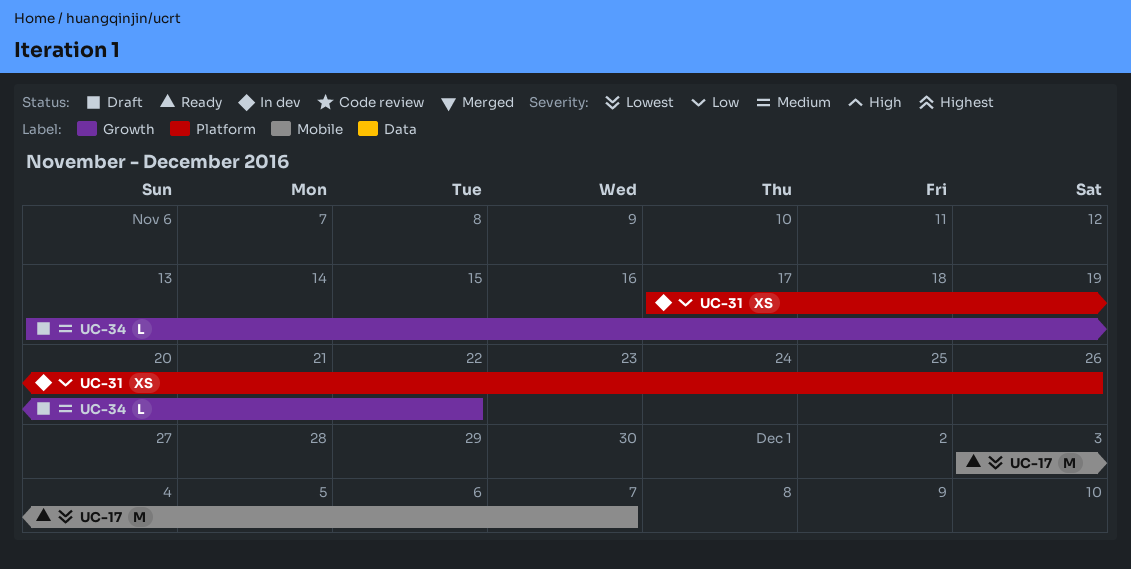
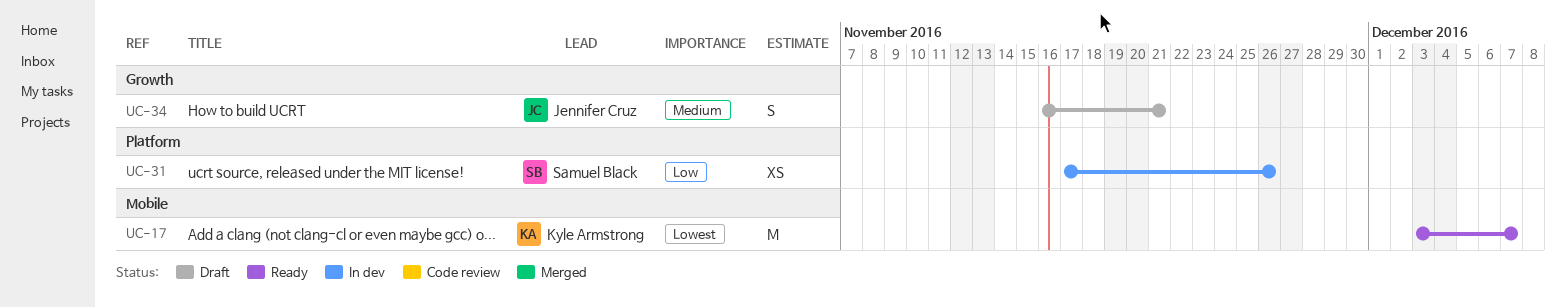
UC-34, estimate: L -> S
UC-34, start: Nov 13 -> Nov 16
UC-34, due: Nov 22 -> Nov 21

